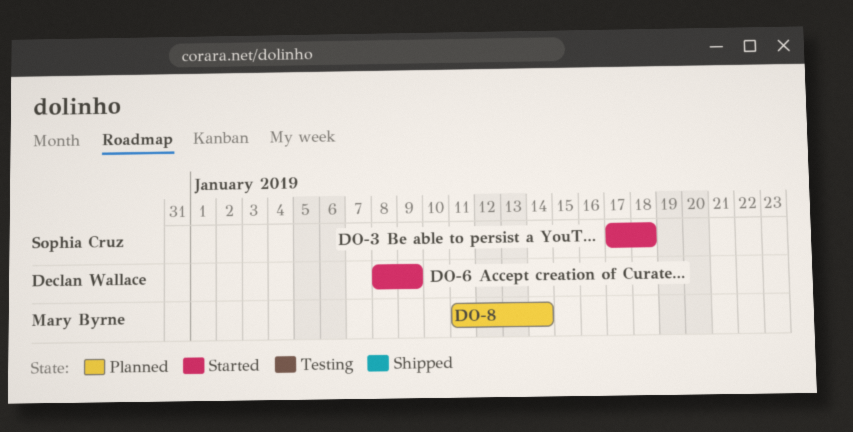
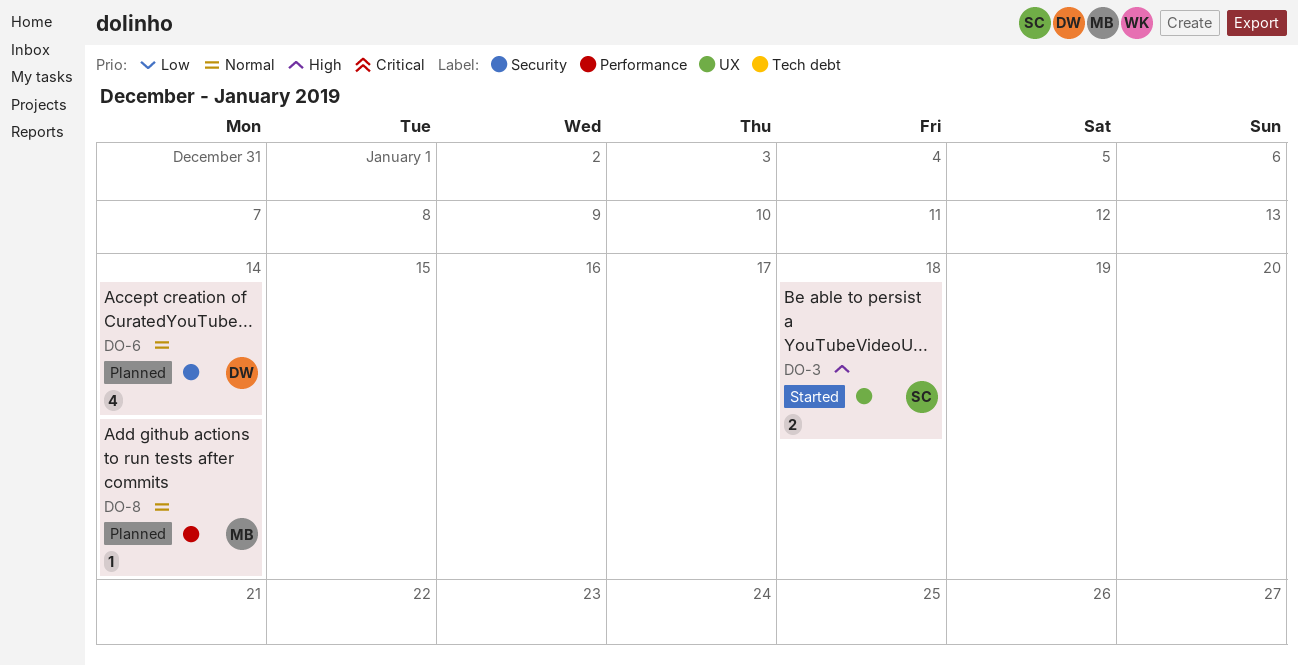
DO-6, status: Started -> Planned
DO-6, due: Jan 9 -> Jan 14

